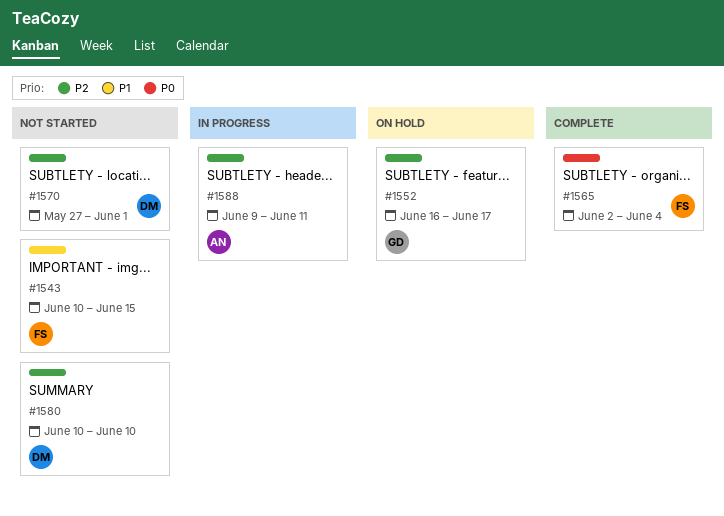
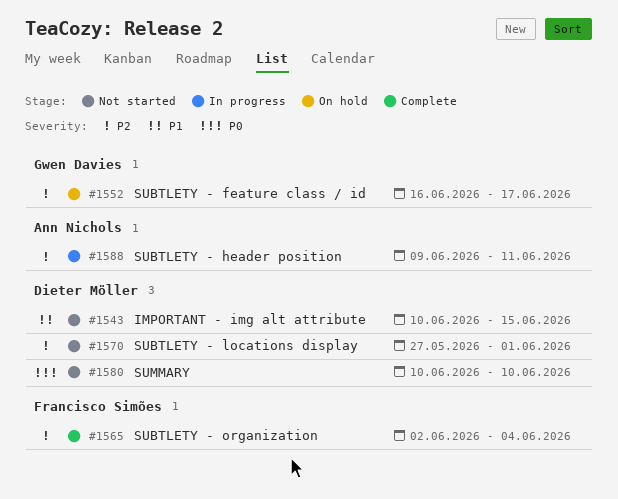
#1543, owner: Francisco Simões -> Dieter Möller
#1565, priority: P0 -> P2
#1580, priority: P2 -> P0

